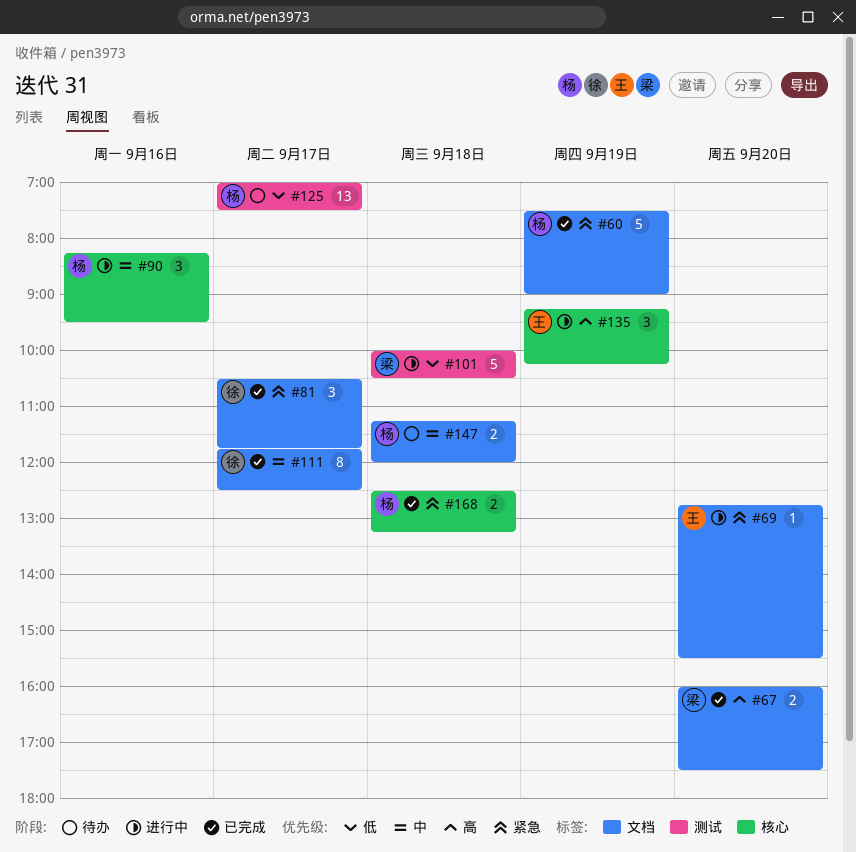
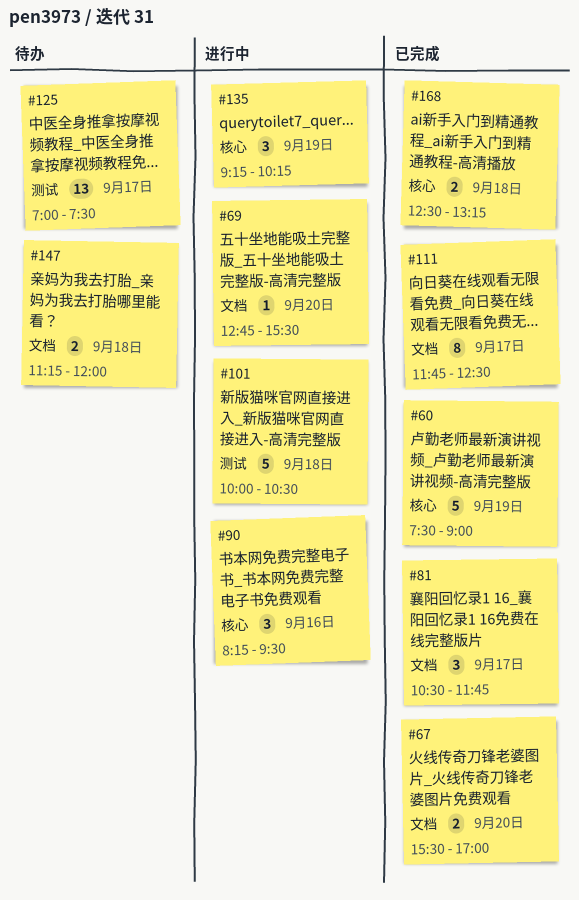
#60, label: 文档 -> 核心
#67, begins: 16:00 -> 15:30
#67, ends: 17:30 -> 17:00

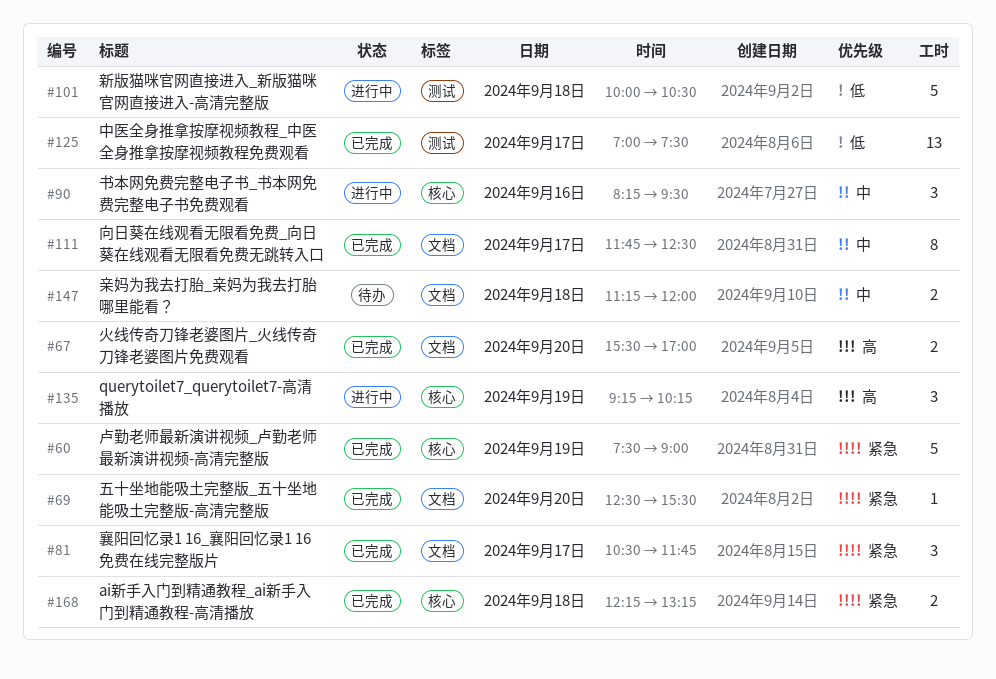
#69, status: 进行中 -> 已完成
#69, begins: 12:45 -> 12:30
#125, status: 待办 -> 已完成
#168, begins: 12:30 -> 12:15

